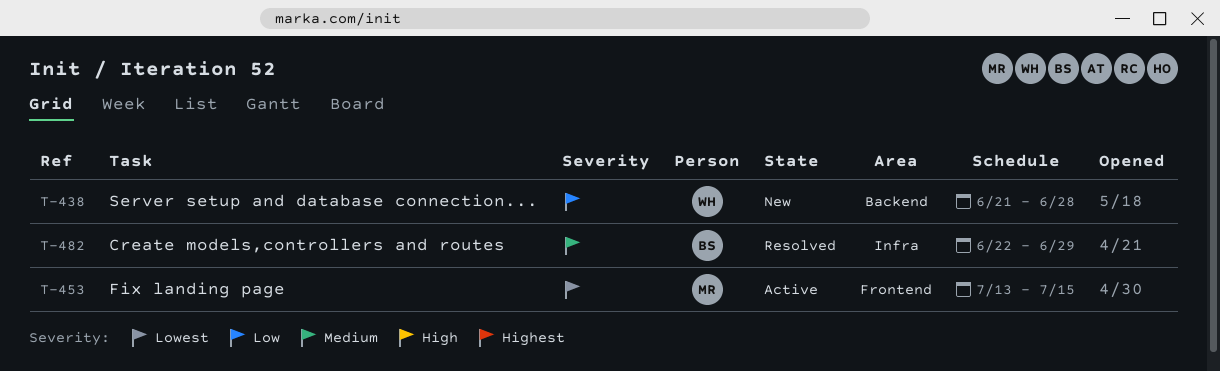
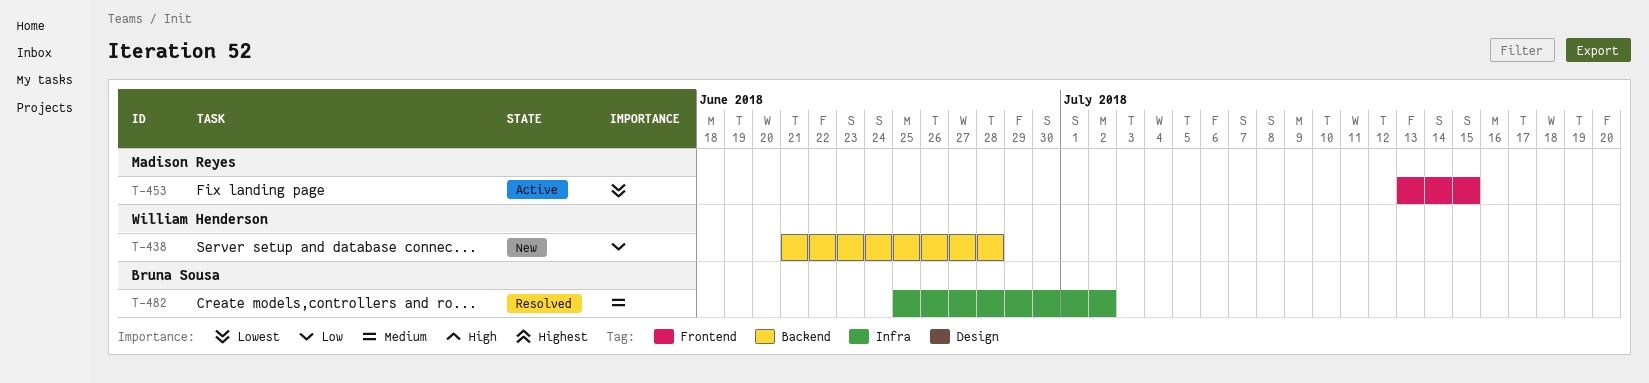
T-482, start: Jun 22 -> Jun 25
T-482, due: Jun 29 -> Jul 2

